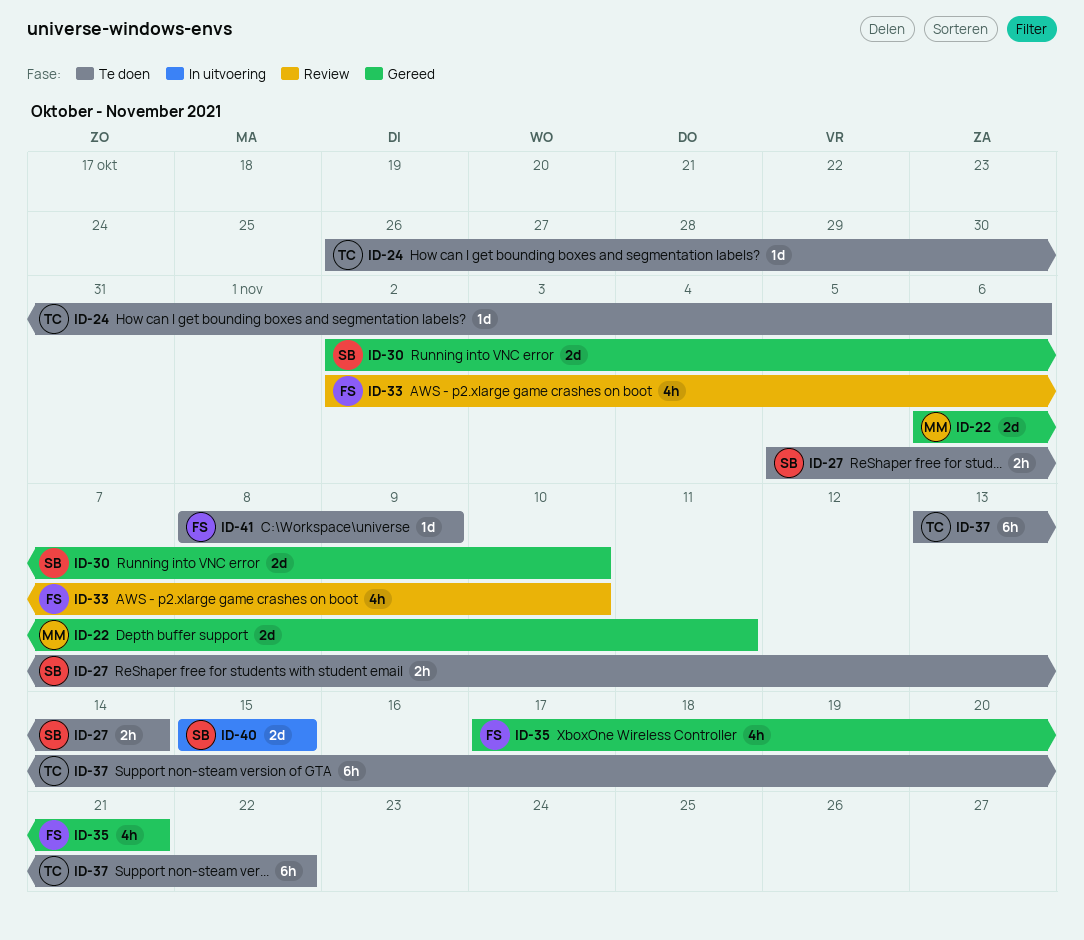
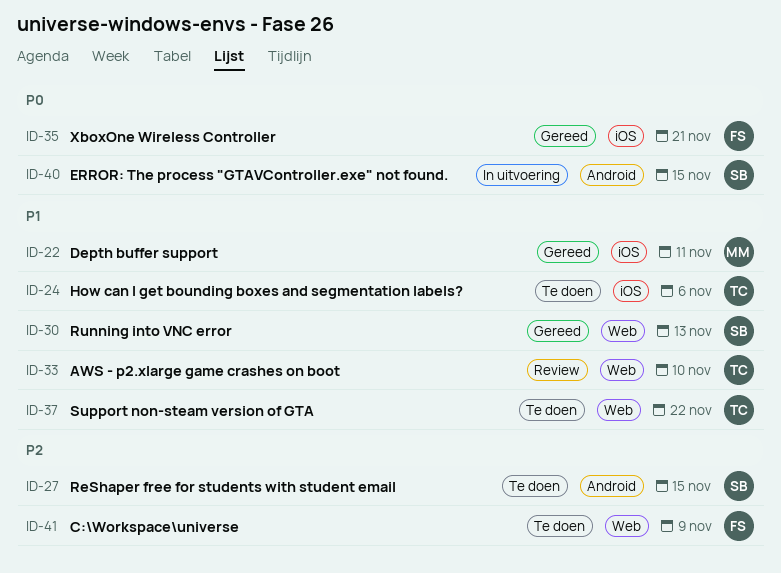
ID-27, due: Nov 14 -> Nov 15
ID-30, due: Nov 10 -> Nov 13
ID-33, owner: FS -> TC

